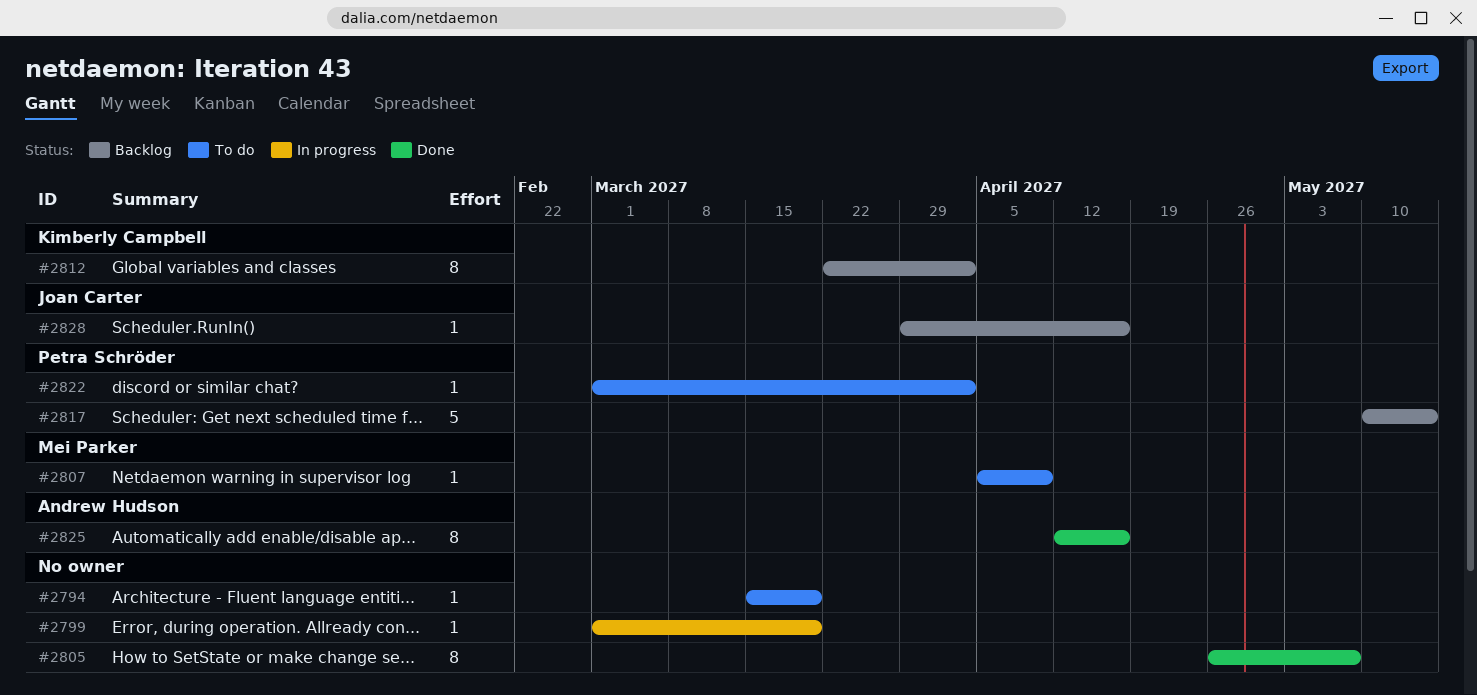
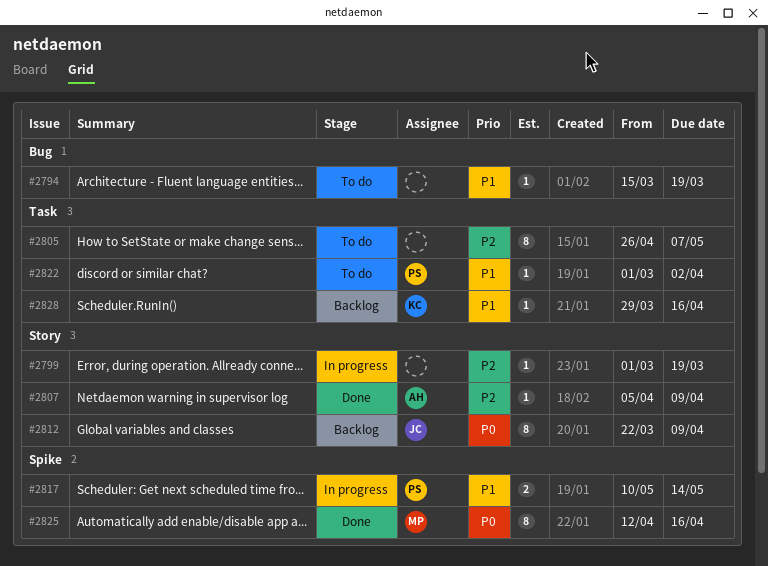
#2805, status: Done -> To do
#2807, status: To do -> Done
#2807, owner: Mei Parker -> Andrew Hudson
#2812, owner: Kimberly Campbell -> Joan Carter
#2812, due: Apr 2 -> Apr 9
#2817, status: Backlog -> In progress
#2817, estimate: 5 -> 2
#2825, owner: Andrew Hudson -> Mei Parker
#2828, owner: Joan Carter -> Kimberly Campbell

